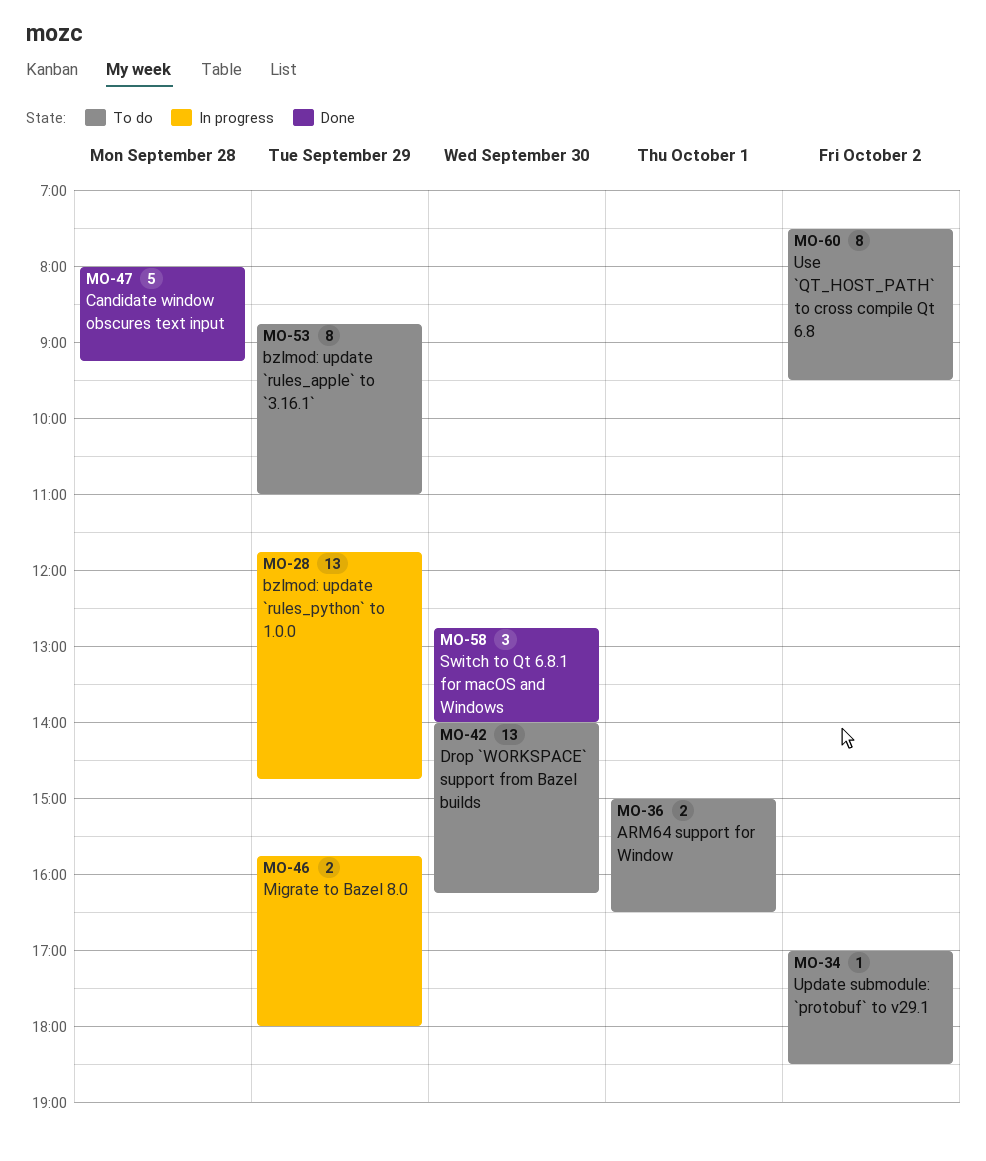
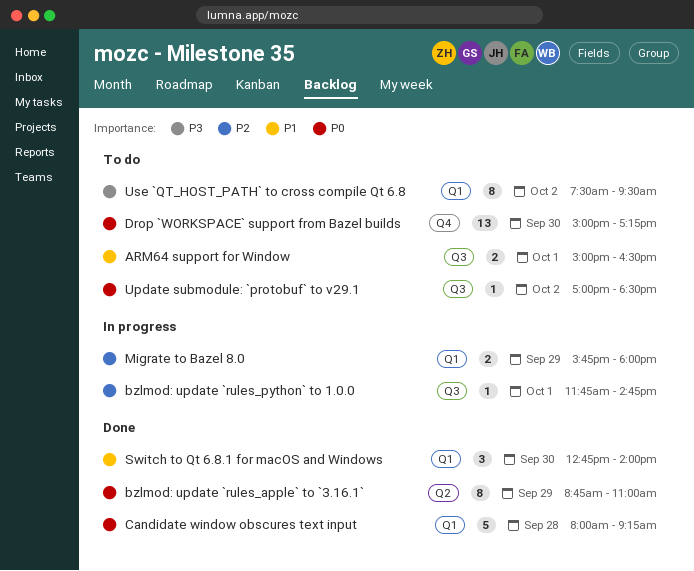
bzlmod: update `rules_apple` to `3.16.1`, status: To do -> Done
bzlmod: update `rules_python` to 1.0.0, estimate: 13 -> 1
bzlmod: update `rules_python` to 1.0.0, day: Sep 29 -> Oct 1
Drop `WORKSPACE` support from Bazel builds, begins: 14:00 -> 15:00
Drop `WORKSPACE` support from Bazel builds, ends: 16:15 -> 17:15

